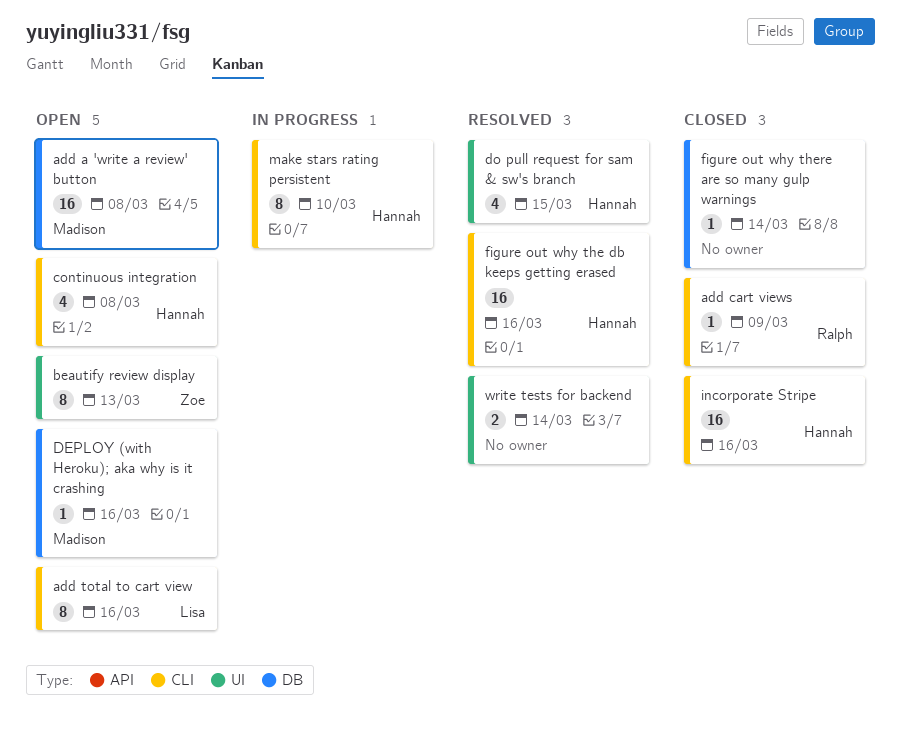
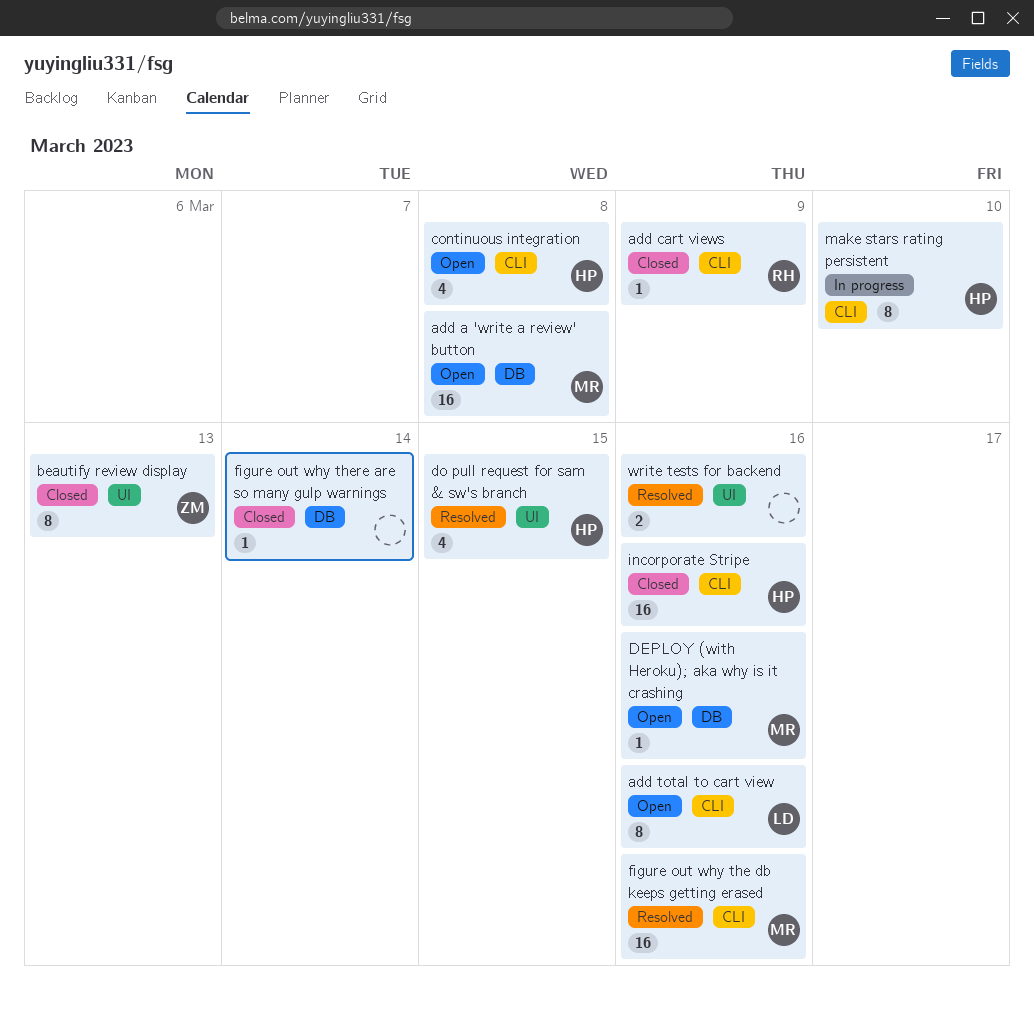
beautify review display, status: Open -> Closed
figure out why the db keeps getting erased, owner: Hannah -> Madison
write tests for backend, due: Mar 14 -> Mar 16

